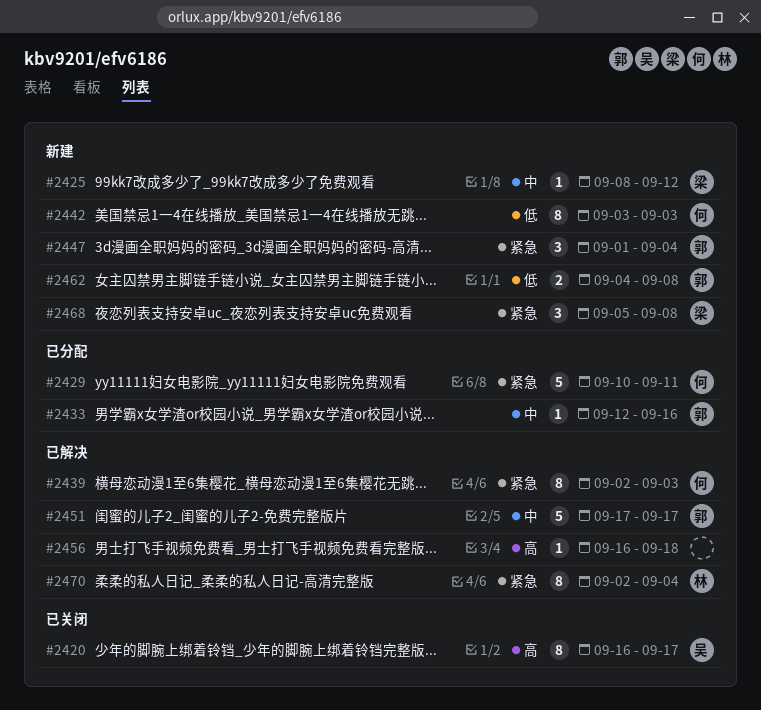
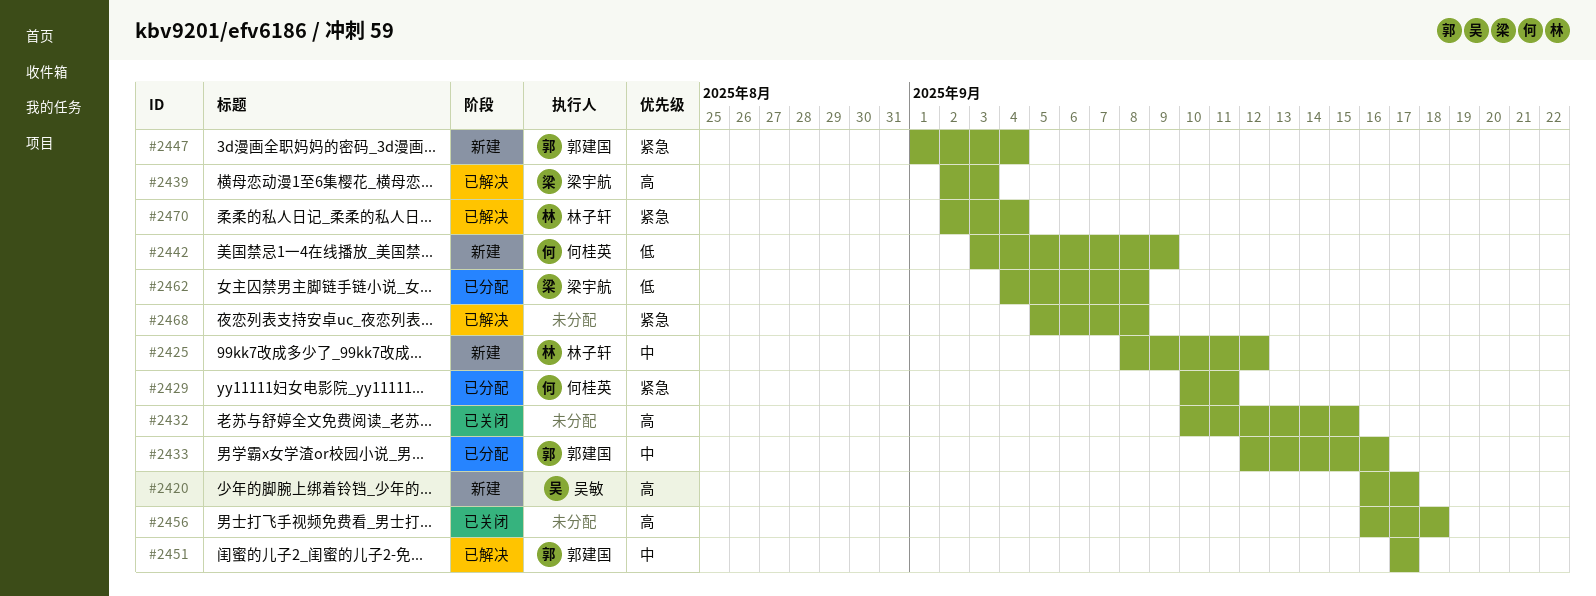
#2420, status: 已关闭 -> 新建
#2425, owner: 梁宇航 -> 林子轩
#2432: none -> present
#2439, owner: 何桂英 -> 梁宇航
#2439, priority: 紧急 -> 高
#2442, due: Sep 3 -> Sep 9
#2456, status: 已解决 -> 已关闭
#2462, status: 新建 -> 已分配
#2462, owner: 郭建国 -> 梁宇航
#2468, status: 新建 -> 已解决
#2468, owner: 梁宇航 -> none

